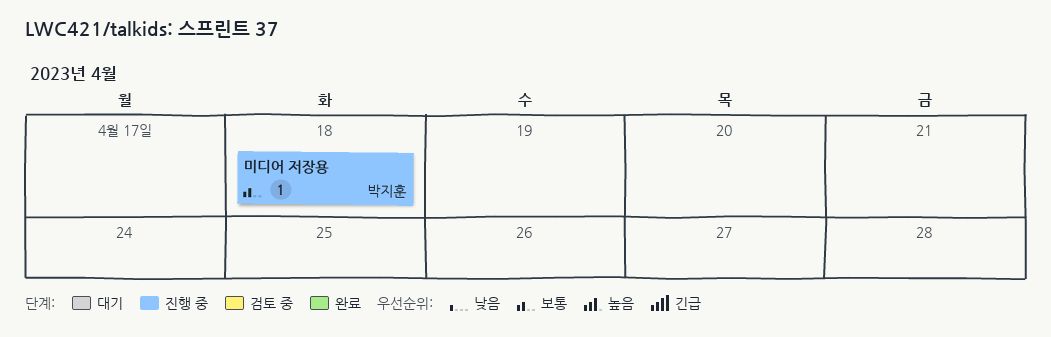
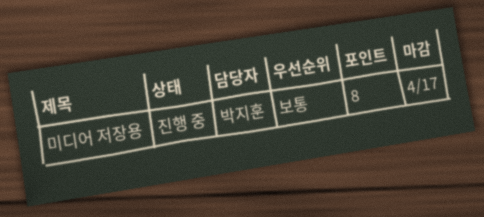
미디어 저장용, estimate: 1 -> 8
미디어 저장용, due: Apr 18 -> Apr 17

